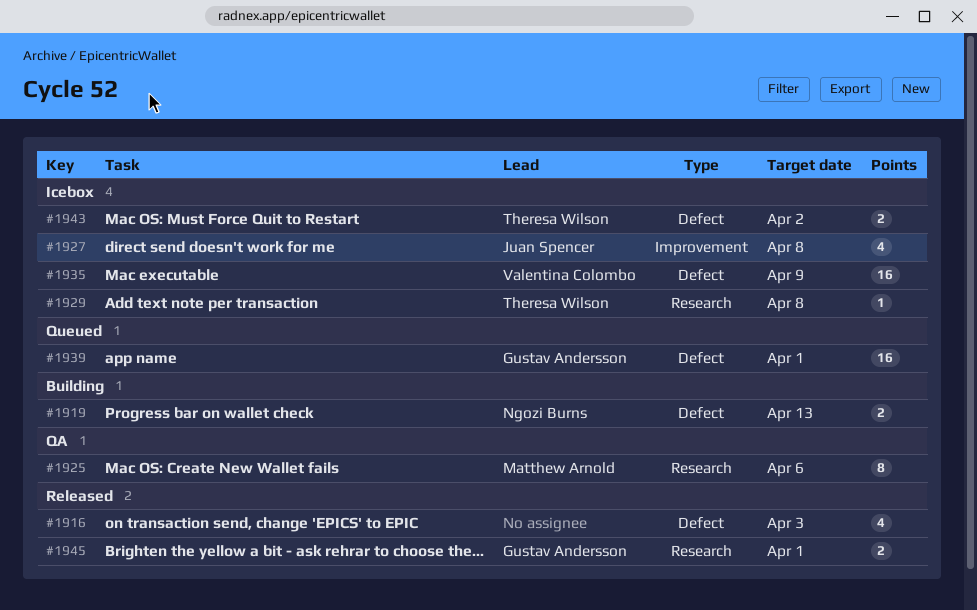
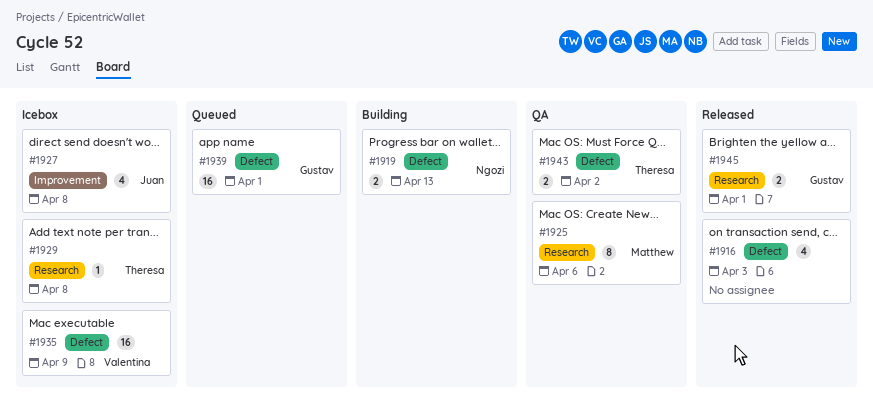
#1943, status: Icebox -> QA

